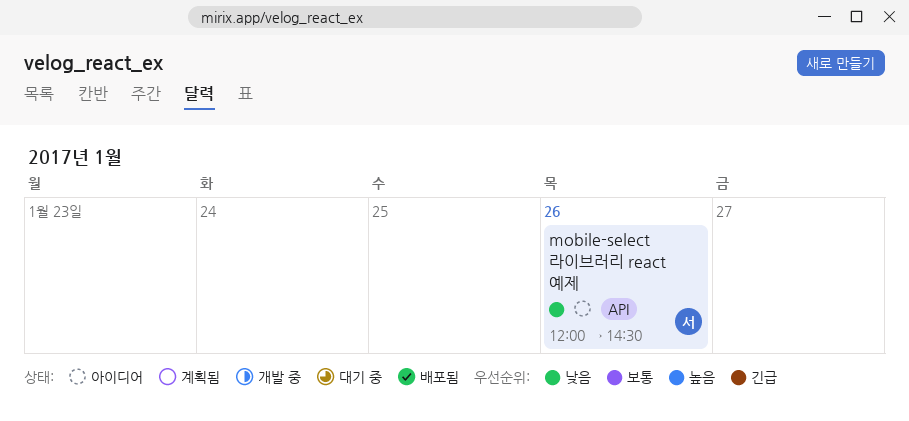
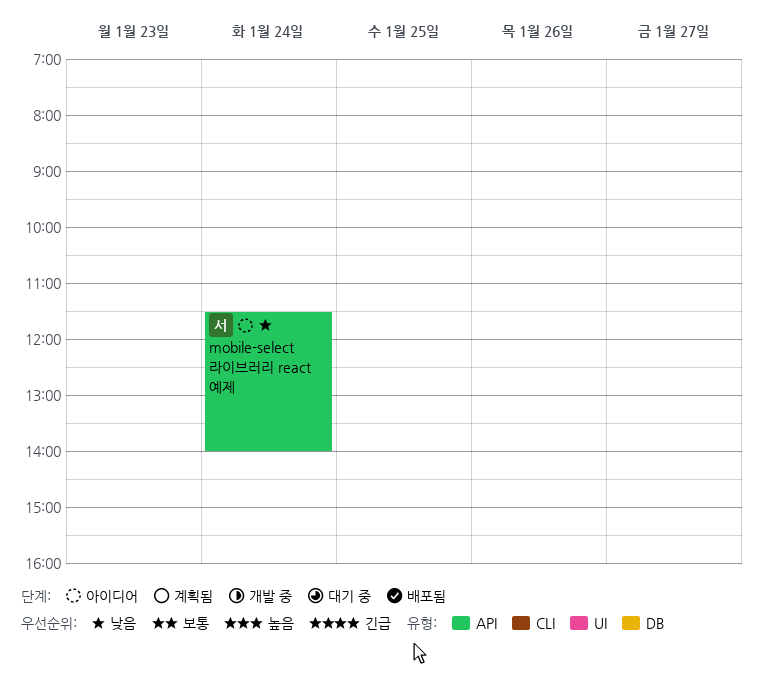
mobile-select 라이브러리 react 예제, day: Jan 26 -> Jan 24
mobile-select 라이브러리 react 예제, begins: 12:00 -> 11:30
mobile-select 라이브러리 react 예제, ends: 14:30 -> 14:00

